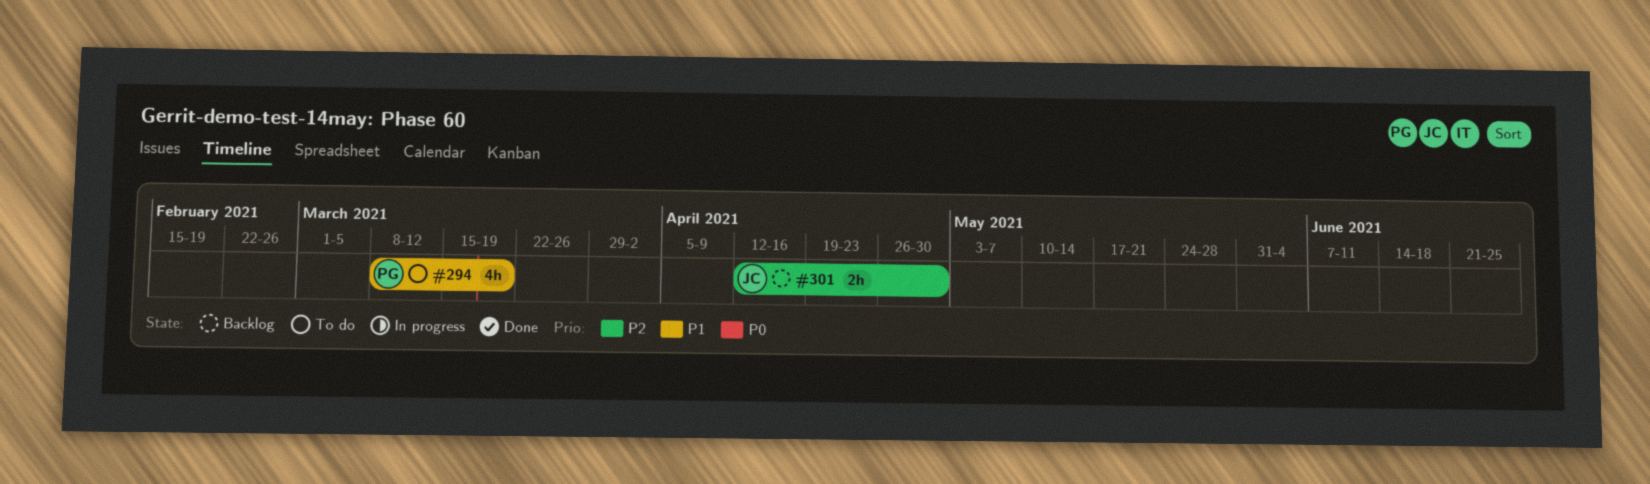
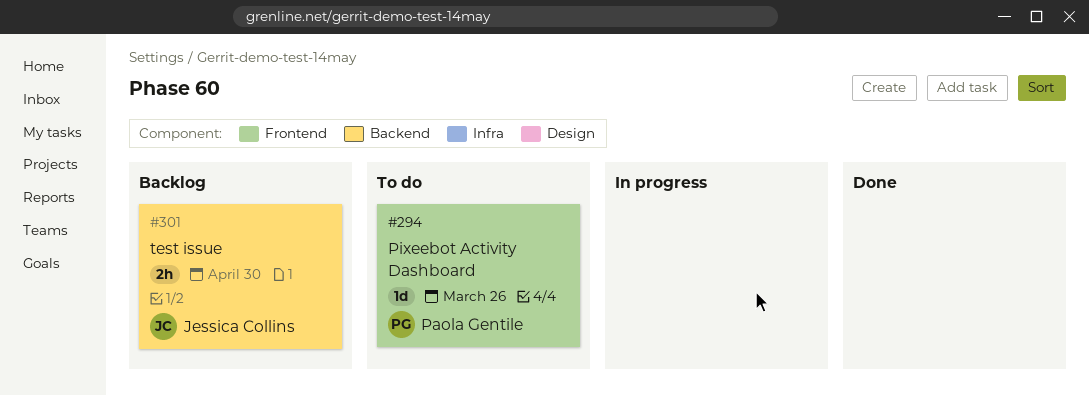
#294, estimate: 4h -> 1d
#294, due: Mar 19 -> Mar 26

